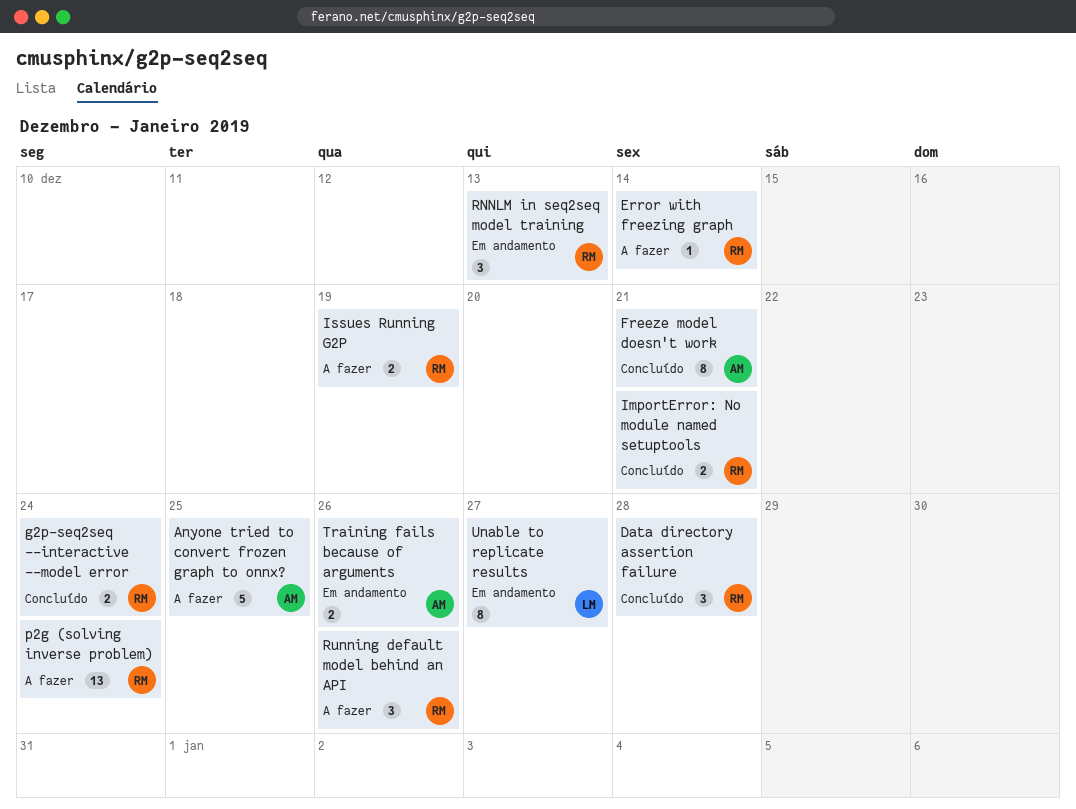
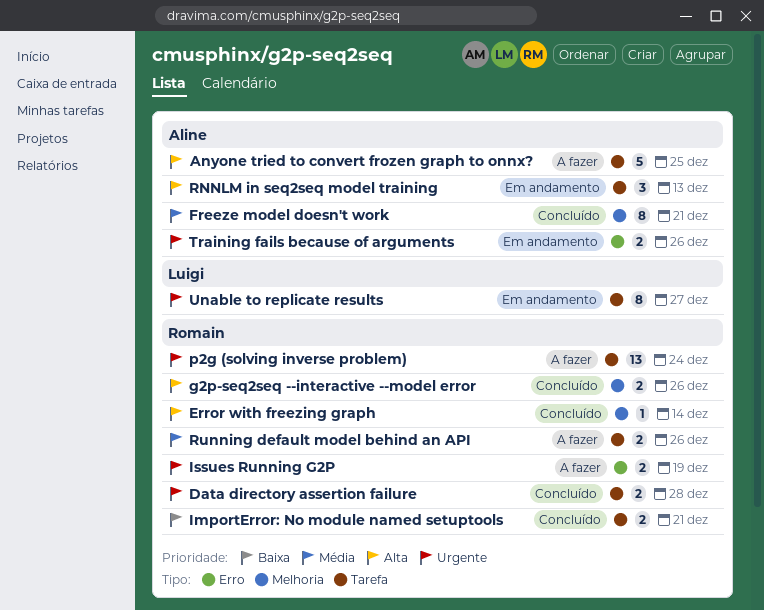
Data directory assertion failure, estimate: 3 -> 2
Error with freezing graph, status: A fazer -> Concluído
g2p-seq2seq --interactive --model error, due: Dec 24 -> Dec 26
RNNLM in seq2seq model training, owner: Romain -> Aline
Running default model behind an API, estimate: 3 -> 2

